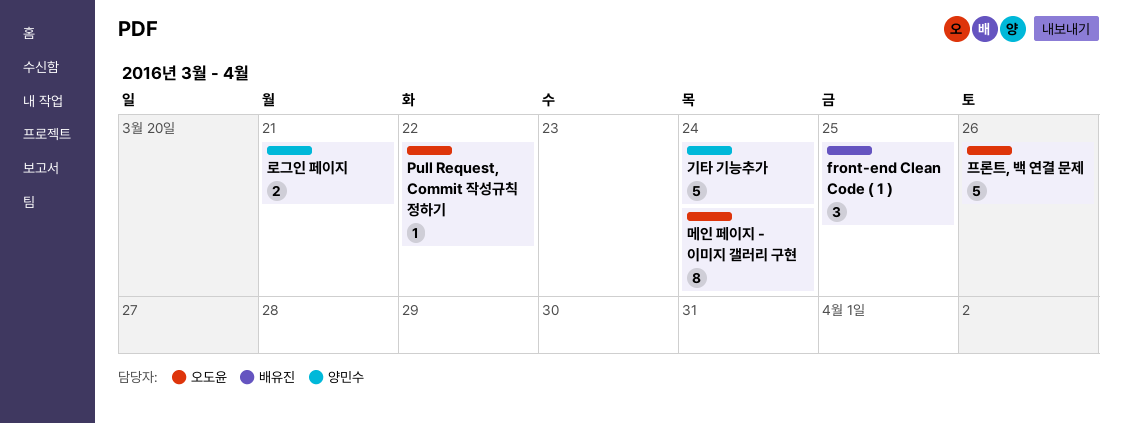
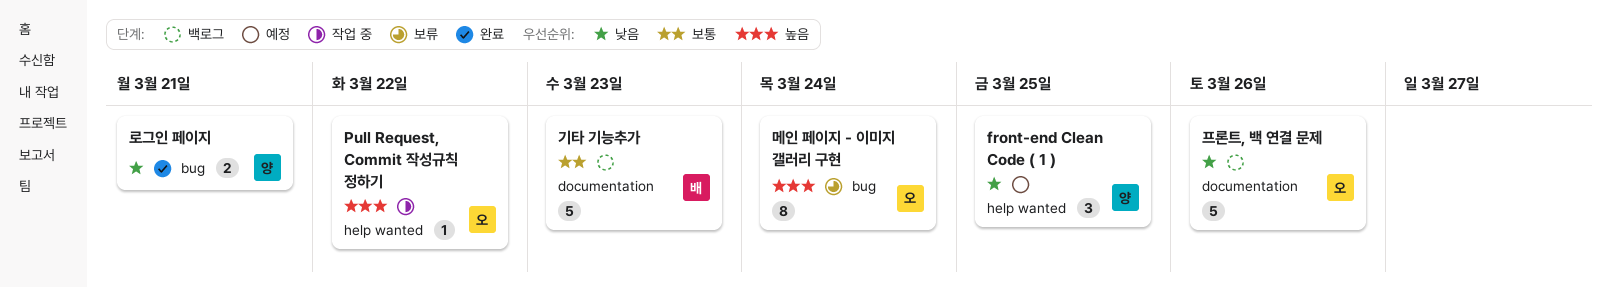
front-end Clean Code ( 1 ), owner: 배유진 -> 양민수
기타 기능추가, owner: 양민수 -> 배유진
기타 기능추가, due: Mar 24 -> Mar 23

